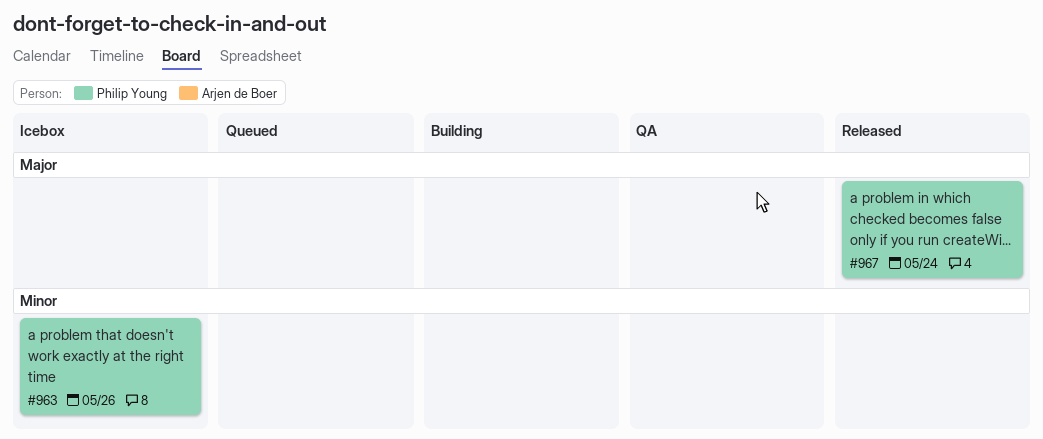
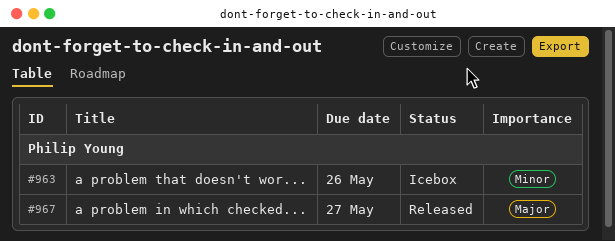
#967, due: May 24 -> May 27

